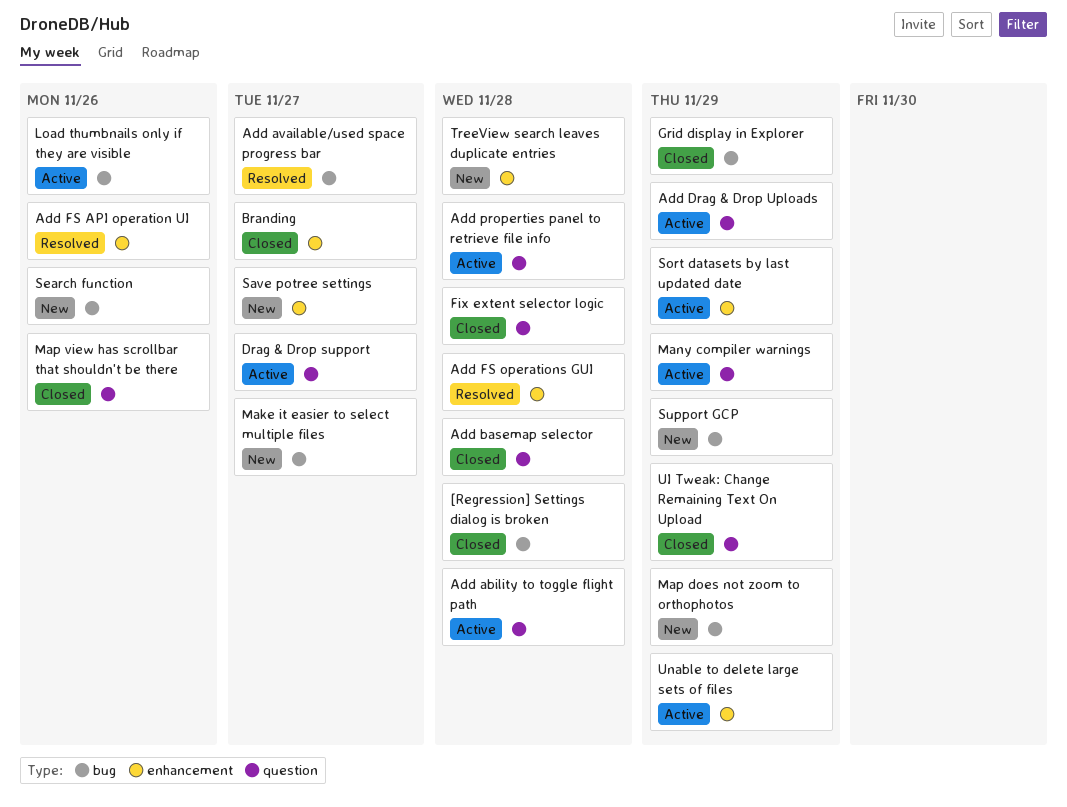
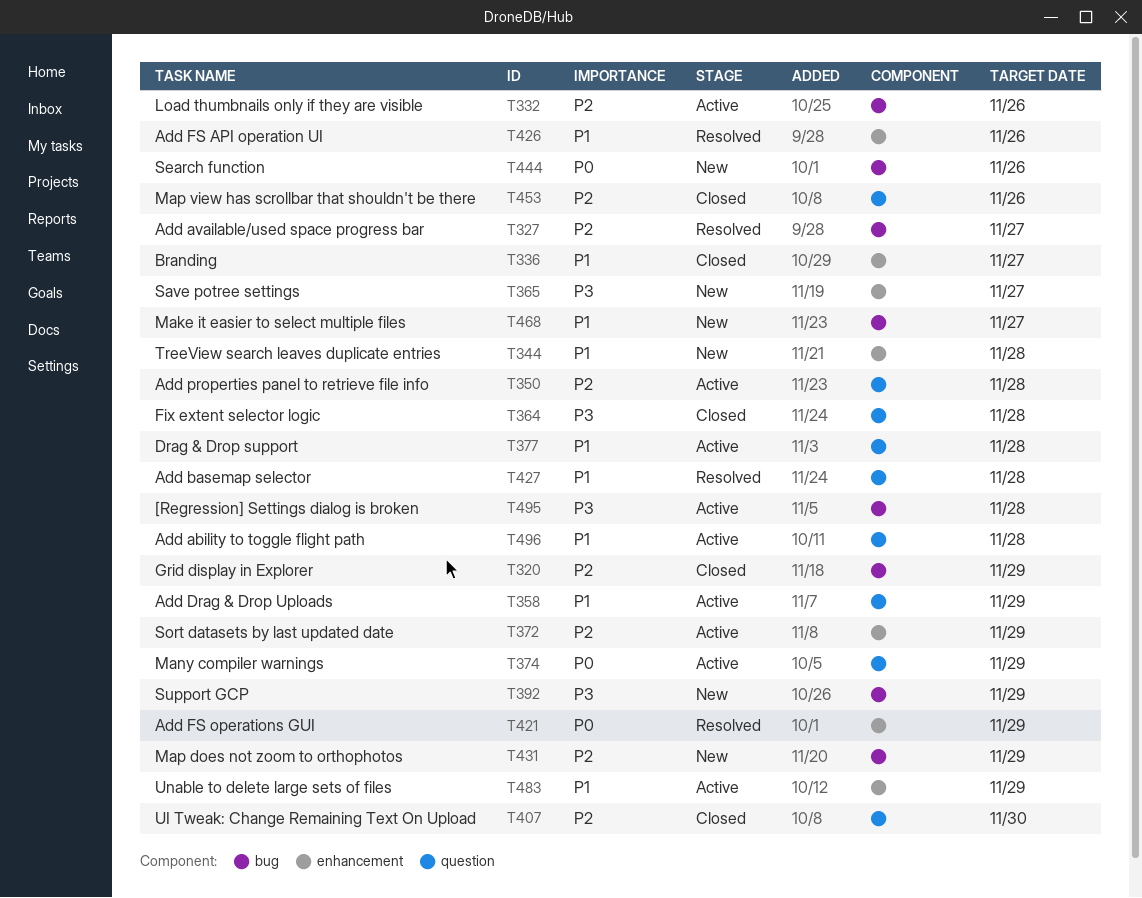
[Regression] Settings dialog is broken, status: Closed -> Active
Add basemap selector, status: Closed -> Resolved
Add FS operations GUI, due: Nov 28 -> Nov 29
Drag & Drop support, due: Nov 27 -> Nov 28
UI Tweak: Change Remaining Text On Upload, due: Nov 29 -> Nov 30

